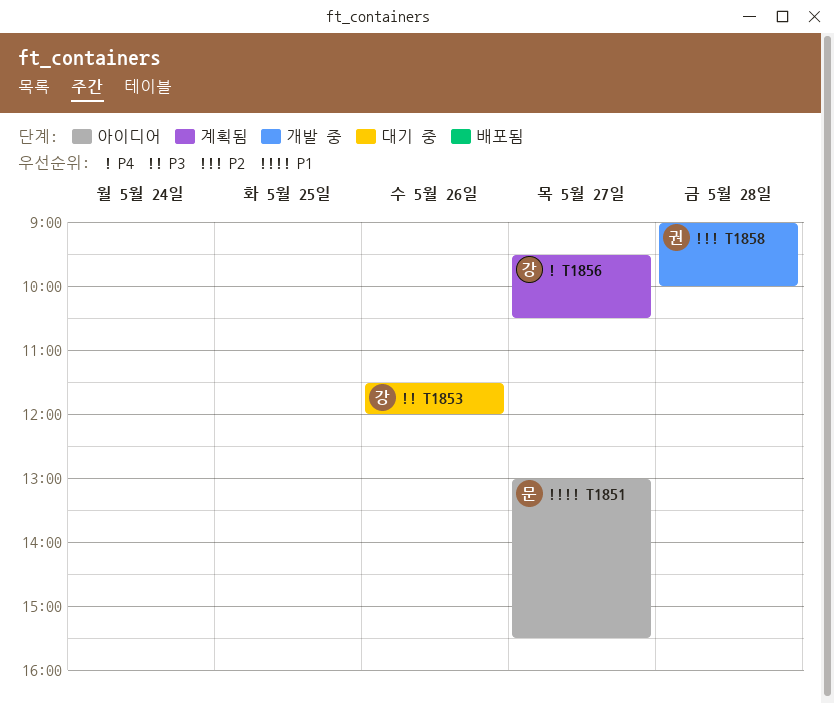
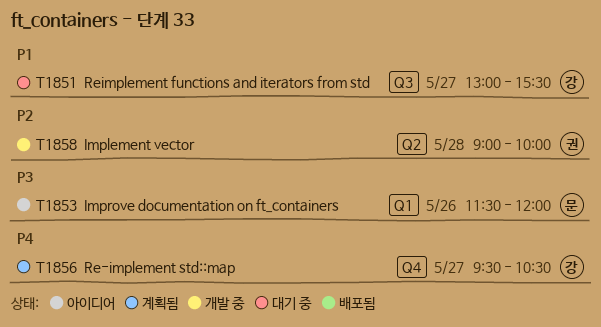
T1851, status: 아이디어 -> 대기 중
T1851, owner: 문 -> 강
T1853, status: 대기 중 -> 아이디어
T1853, owner: 강 -> 문

